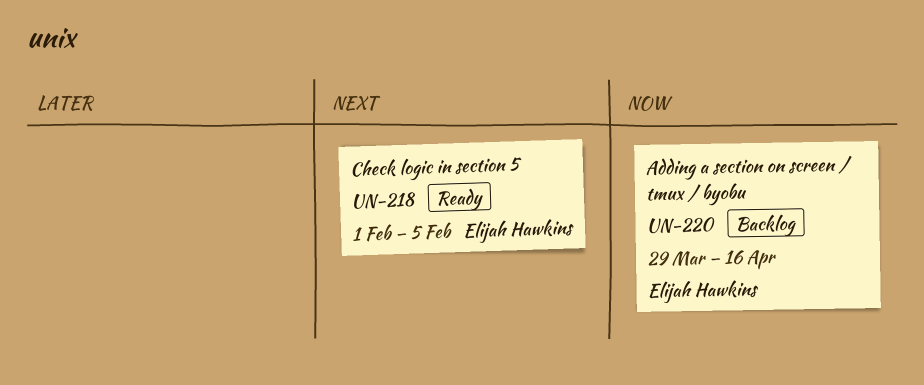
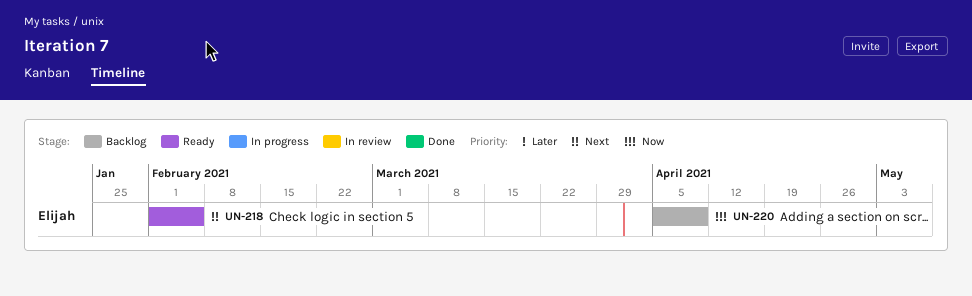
UN-220, start: Mar 29 -> Apr 5
UN-220, due: Apr 16 -> Apr 9

